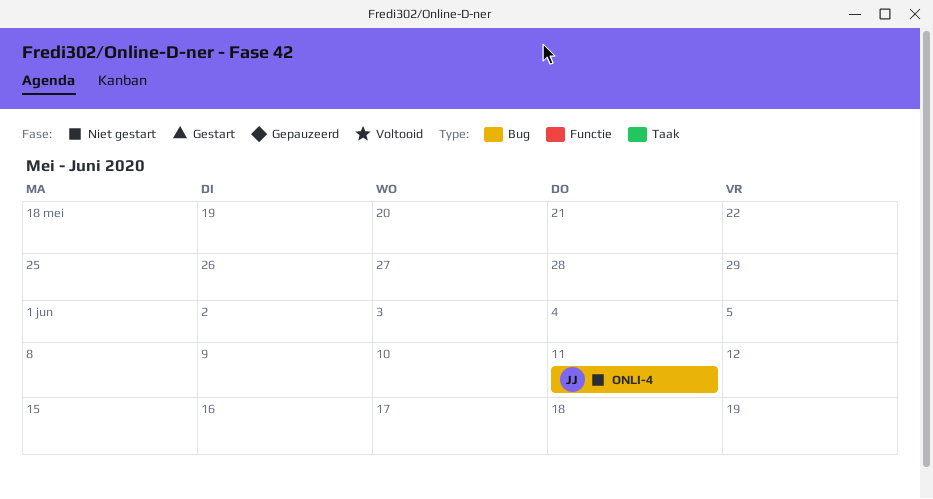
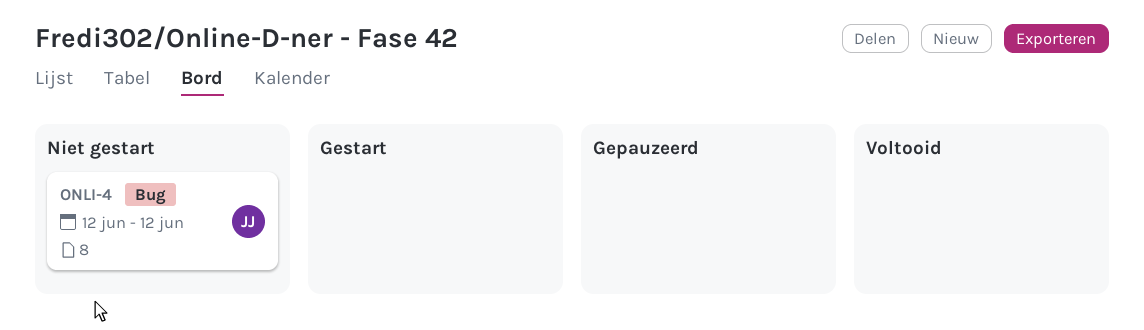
ONLI-4, start: Jun 11 -> Jun 12
ONLI-4, due: Jun 11 -> Jun 12

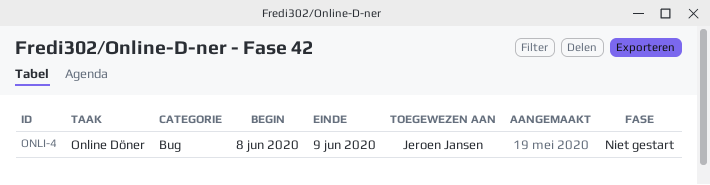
ONLI-4, start: Jun 12 -> Jun 8
ONLI-4, due: Jun 12 -> Jun 9

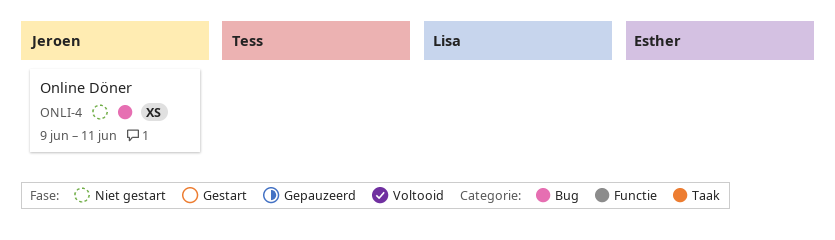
ONLI-4, start: Jun 8 -> Jun 9
ONLI-4, due: Jun 9 -> Jun 11

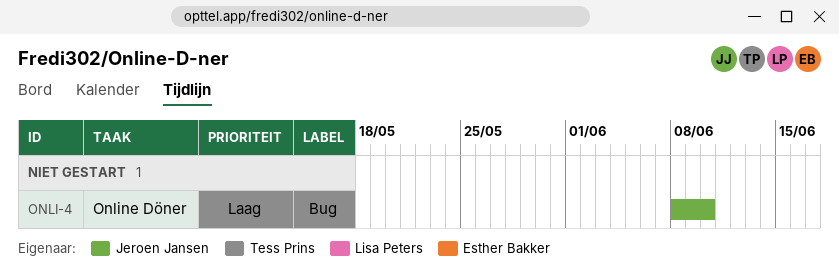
ONLI-4, start: Jun 9 -> Jun 8
ONLI-4, due: Jun 11 -> Jun 10

